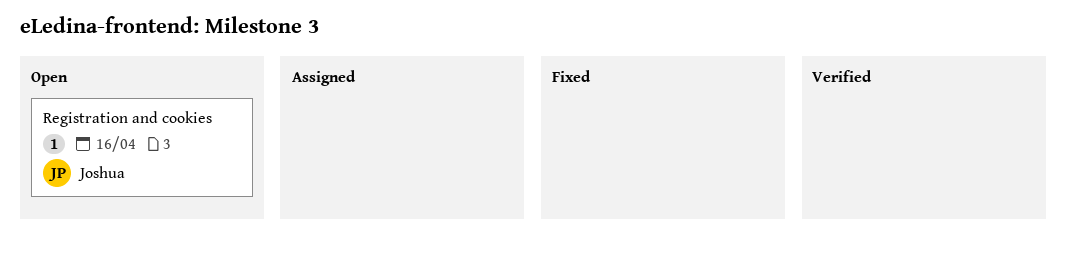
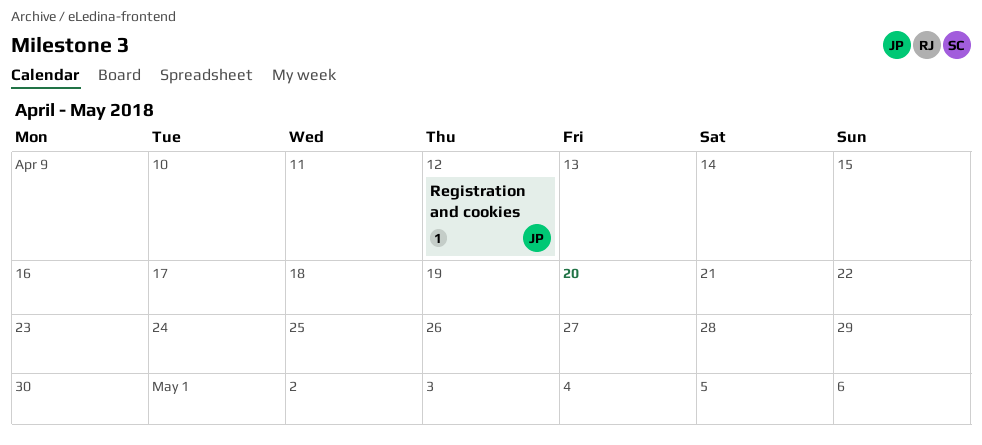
Registration and cookies, due: Apr 16 -> Apr 12

